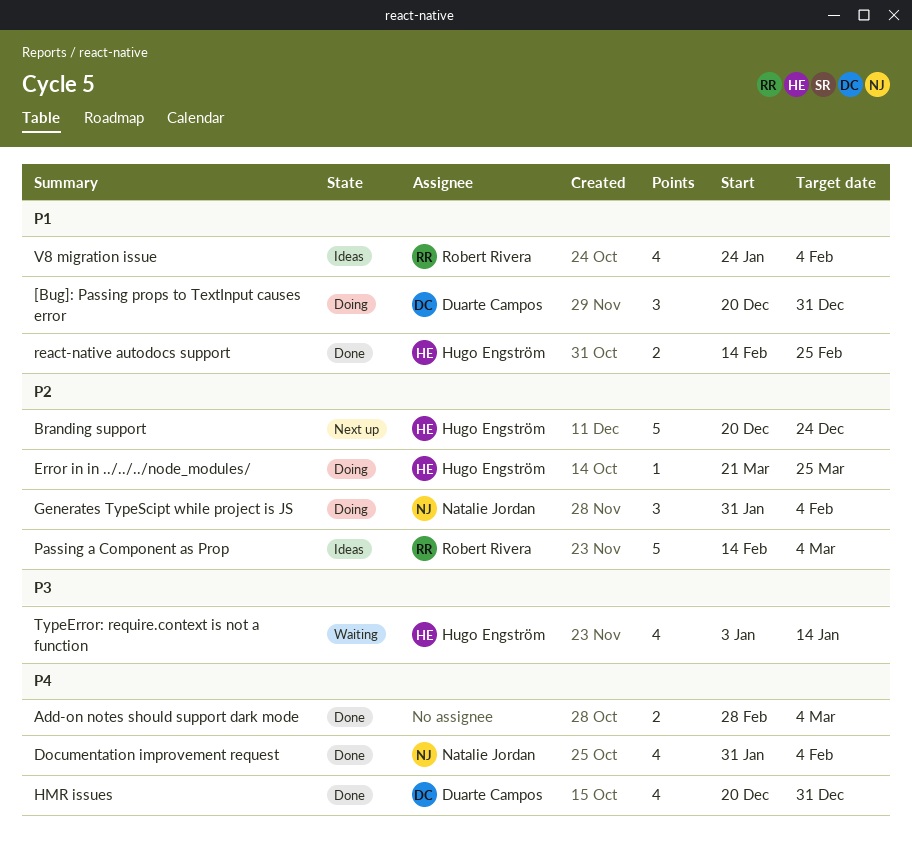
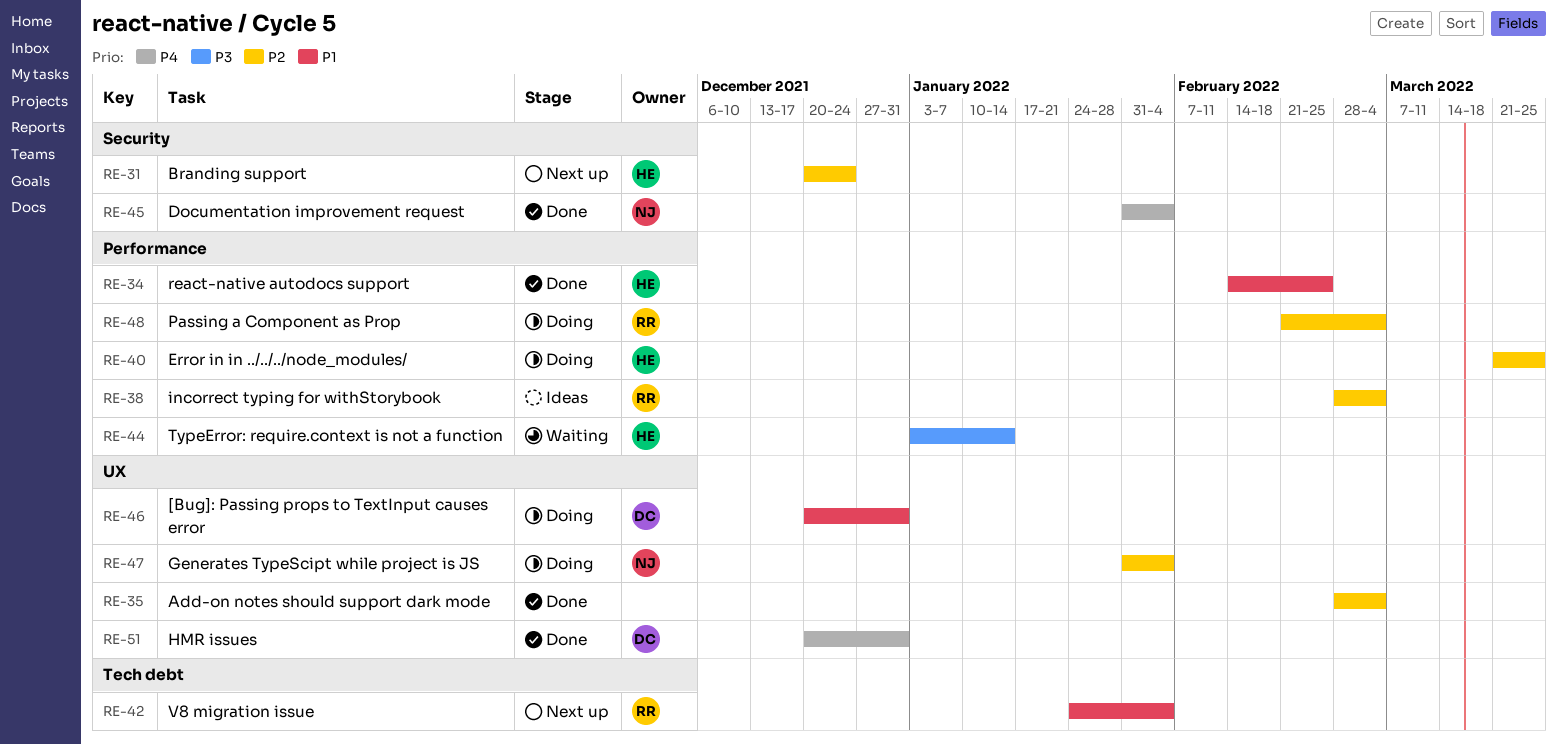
Add-on notes should support dark mode, priority: P4 -> P2
incorrect typing for withStorybook: none -> present
Passing a Component as Prop, status: Ideas -> Doing
Passing a Component as Prop, start: Feb 14 -> Feb 21
V8 migration issue, status: Ideas -> Next up

